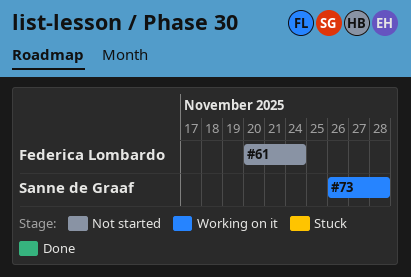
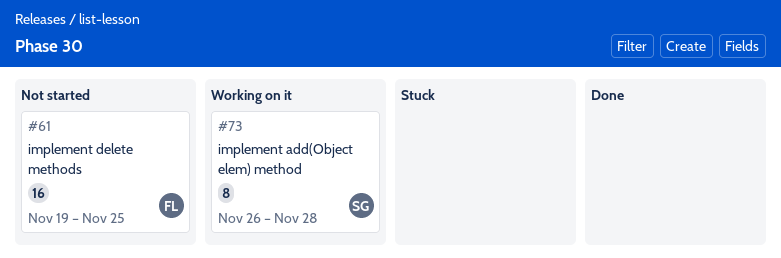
#61, start: Nov 20 -> Nov 19
#61, due: Nov 24 -> Nov 25

